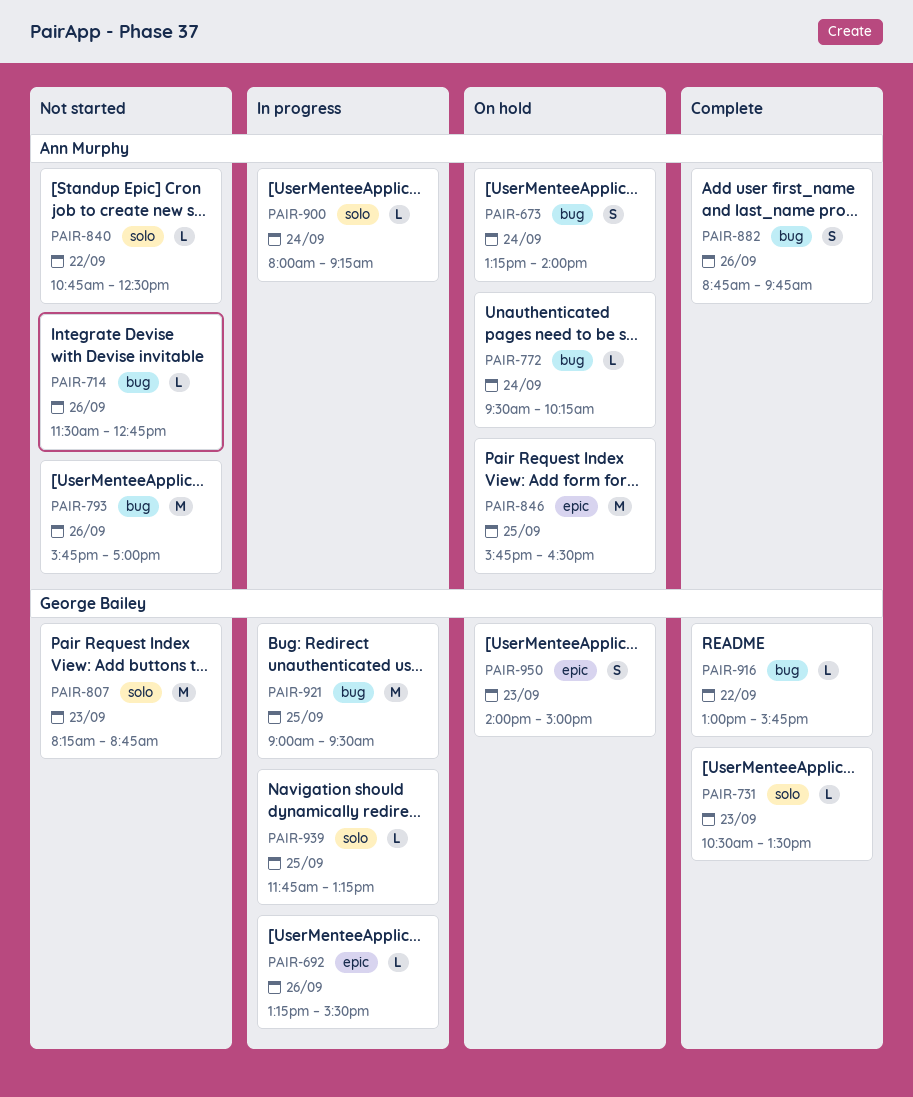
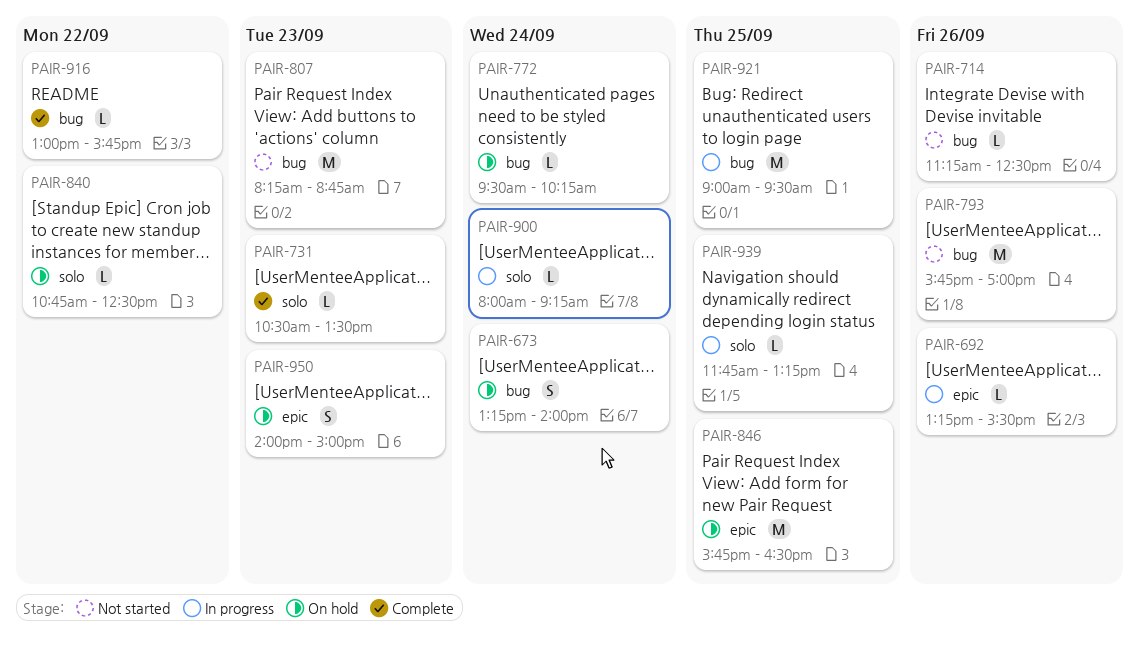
PAIR-714, begins: 11:30 -> 11:15
PAIR-714, ends: 12:45 -> 12:30
PAIR-807, label: solo -> bug
PAIR-840, status: Not started -> On hold
PAIR-882: present -> none

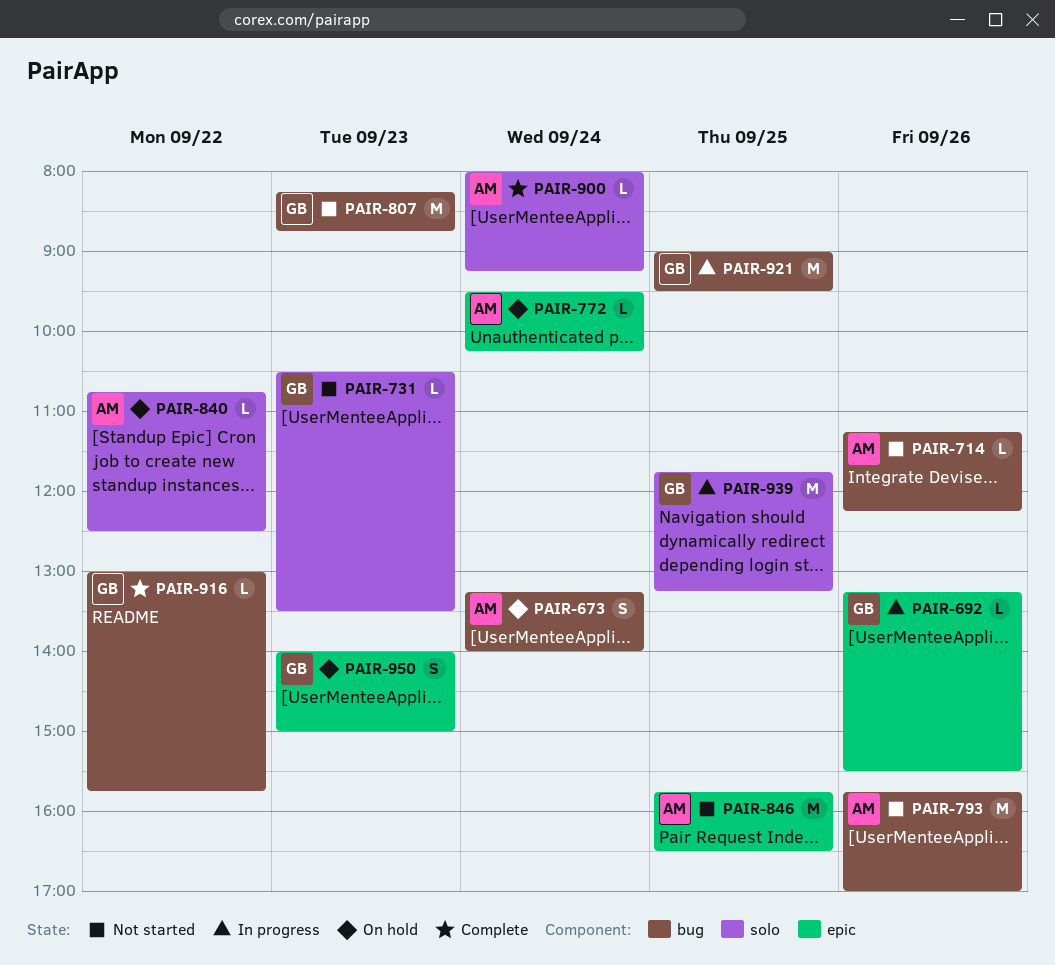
PAIR-714, ends: 12:30 -> 12:15
PAIR-731, status: Complete -> Not started
PAIR-772, label: bug -> epic
PAIR-846, status: On hold -> Not started
PAIR-900, status: In progress -> Complete
PAIR-939, estimate: L -> M

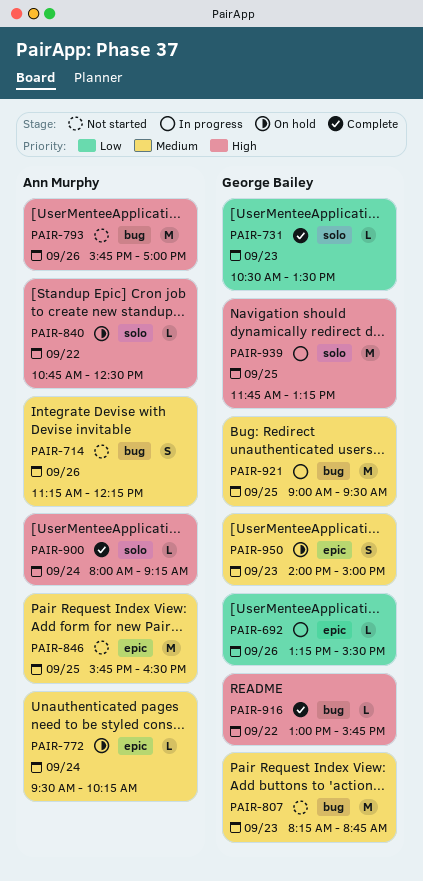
PAIR-673: present -> none
PAIR-714, estimate: L -> S
PAIR-731, status: Not started -> Complete

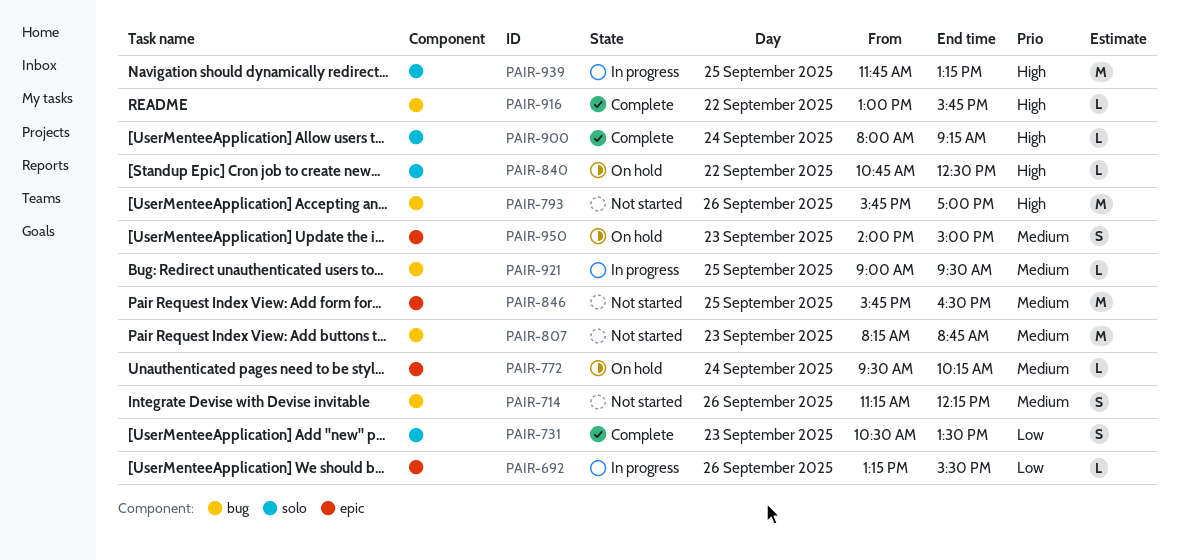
PAIR-731, estimate: L -> S
PAIR-921, estimate: M -> L

